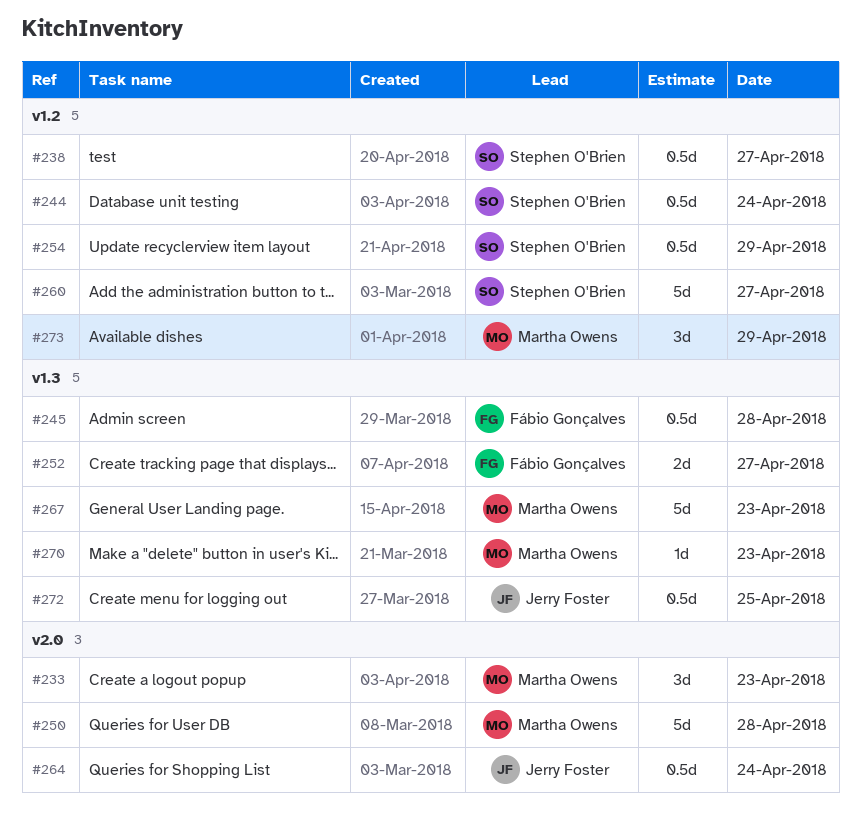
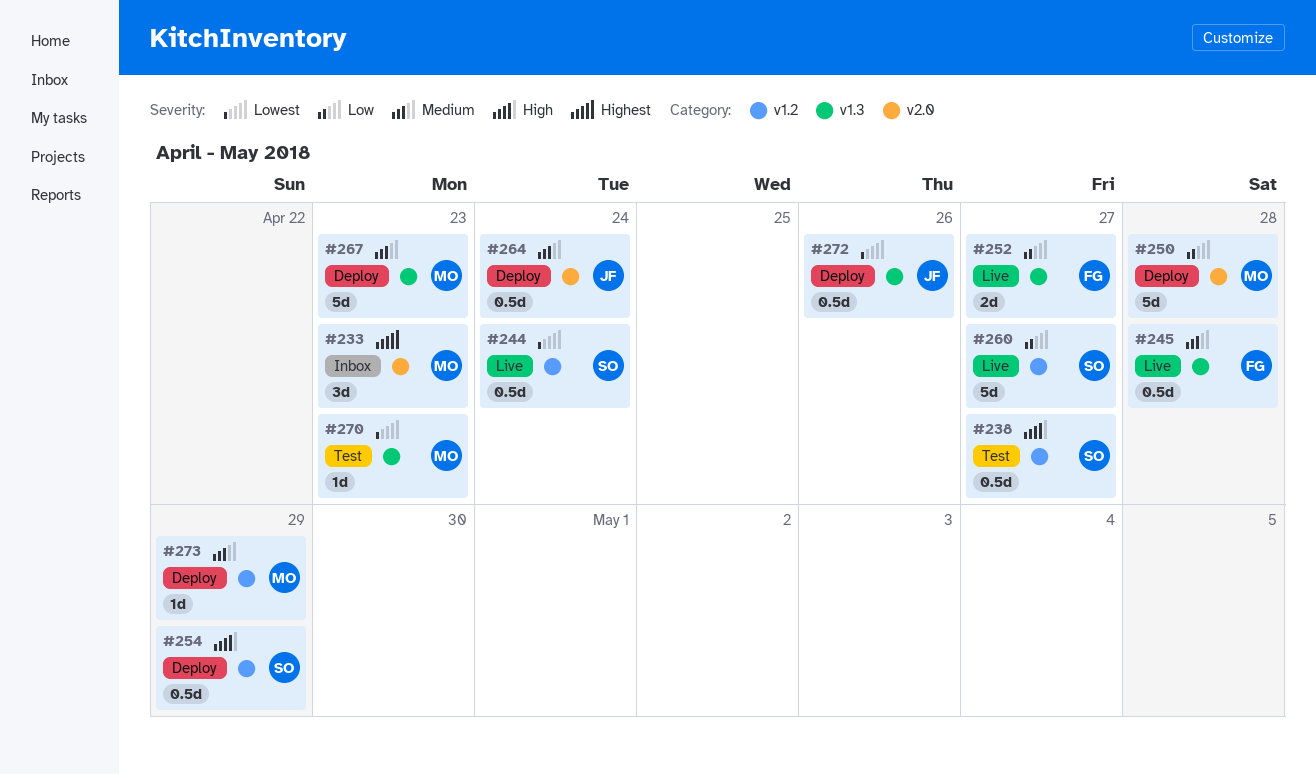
#272, day: Apr 25 -> Apr 26
#273, estimate: 3d -> 1d

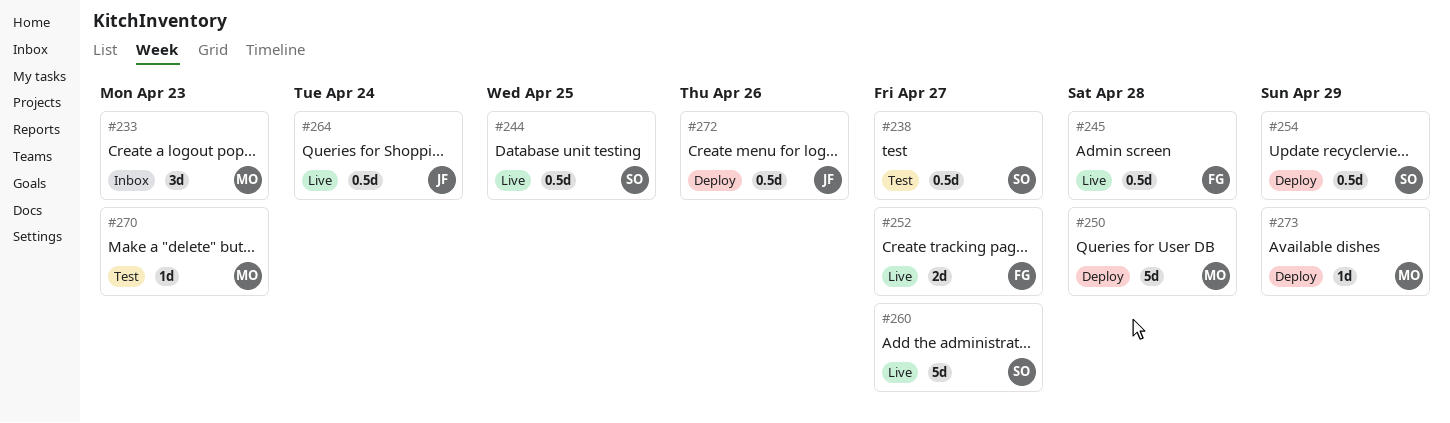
#244, day: Apr 24 -> Apr 25
#264, status: Deploy -> Live
#267: present -> none

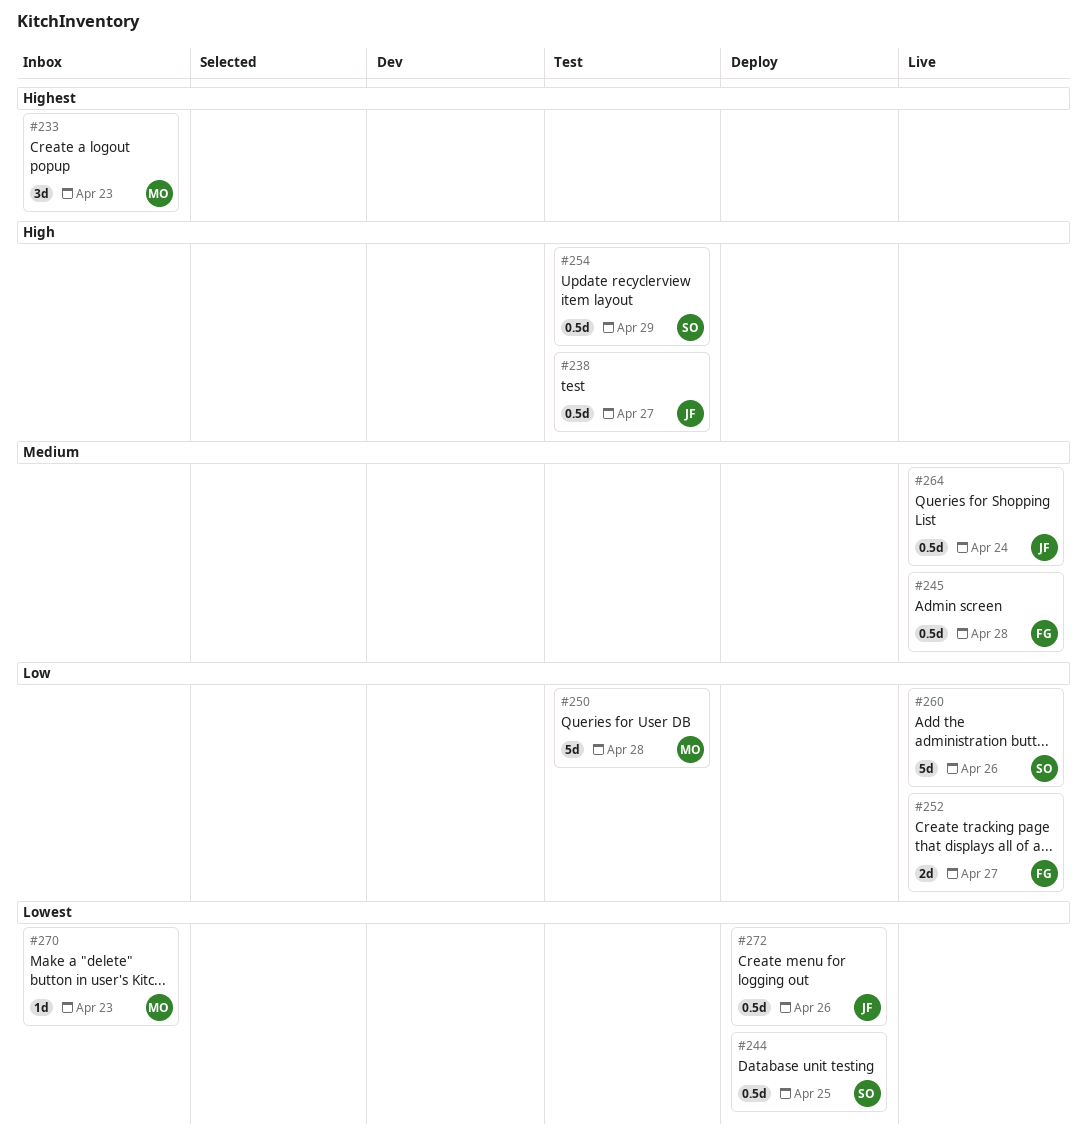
#238, owner: SO -> JF
#244, status: Live -> Deploy
#250, status: Deploy -> Test
#254, status: Deploy -> Test
#260, day: Apr 27 -> Apr 26
#270, status: Test -> Inbox
#273: present -> none

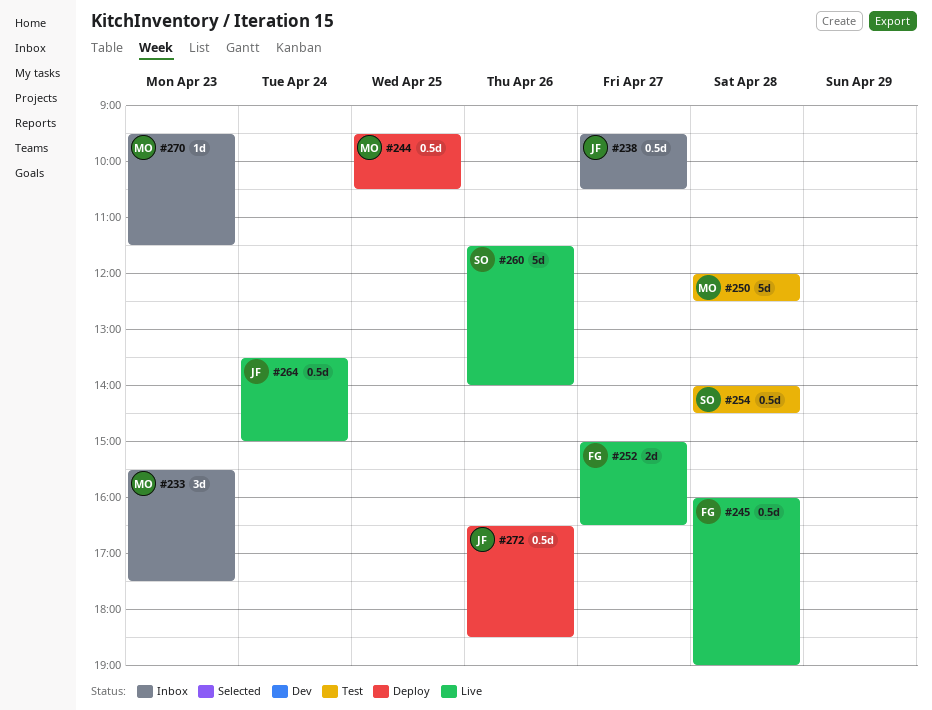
#238, status: Test -> Inbox
#244, owner: SO -> MO
#254, day: Apr 29 -> Apr 28

